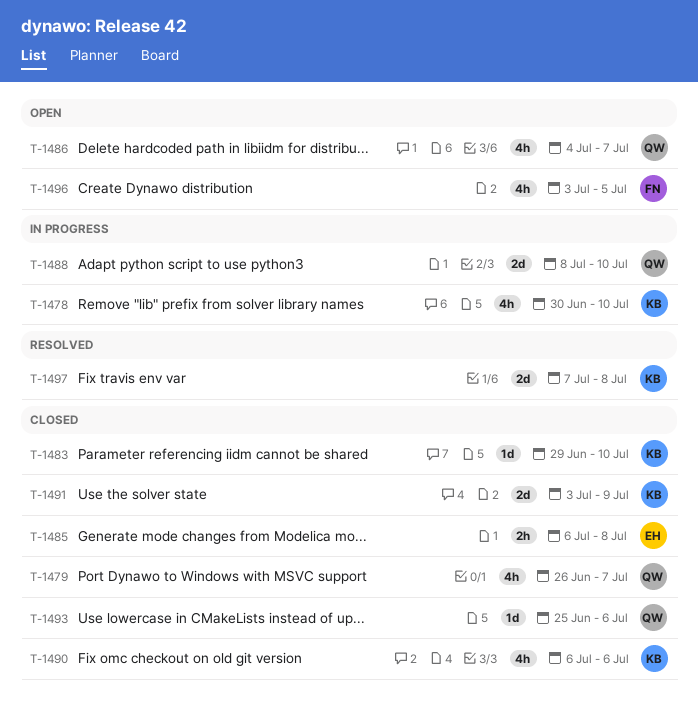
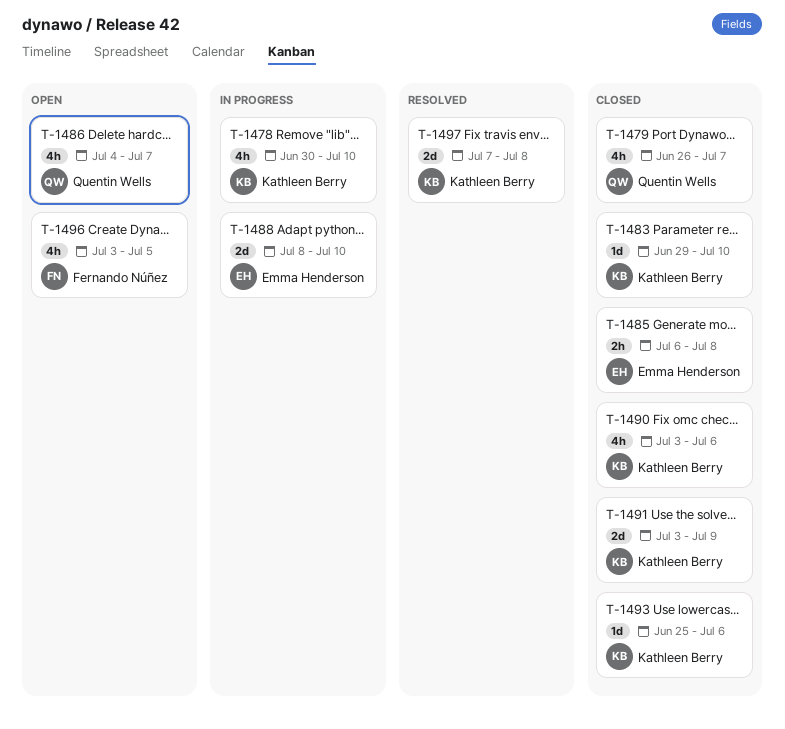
T-1488, owner: Quentin Wells -> Emma Henderson
T-1490, start: Jul 6 -> Jul 3
T-1493, owner: Quentin Wells -> Kathleen Berry

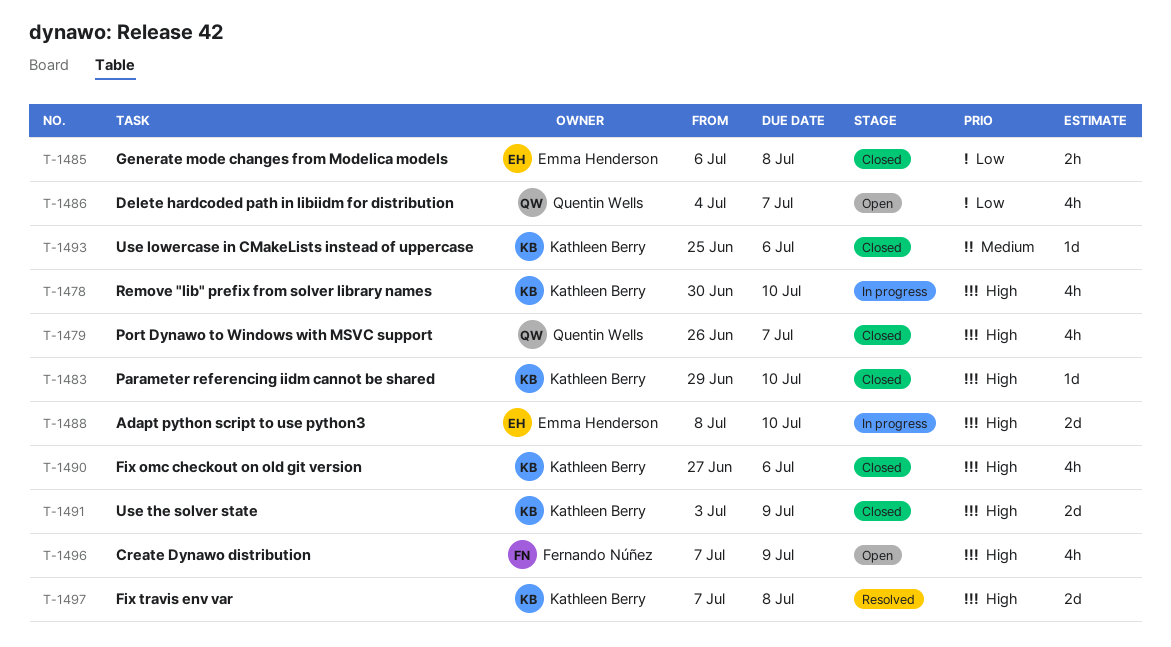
T-1490, start: Jul 3 -> Jun 27
T-1496, start: Jul 3 -> Jul 7
T-1496, due: Jul 5 -> Jul 9

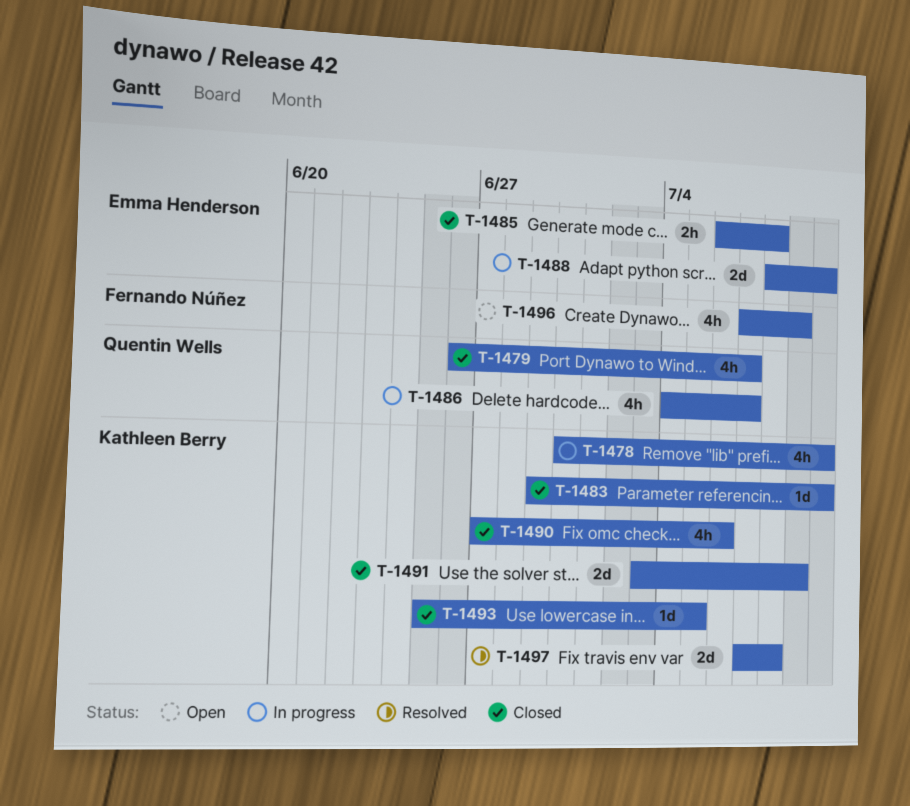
T-1486, status: Open -> In progress
T-1493, due: Jul 6 -> Jul 5

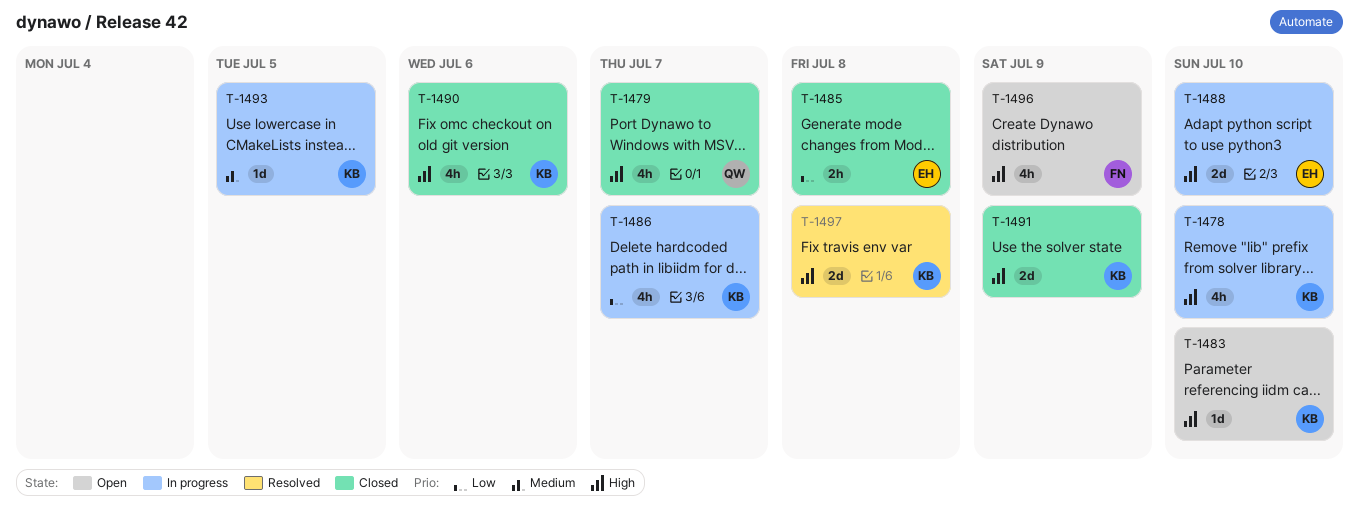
T-1483, status: Closed -> Open
T-1486, owner: Quentin Wells -> Kathleen Berry
T-1493, status: Closed -> In progress

